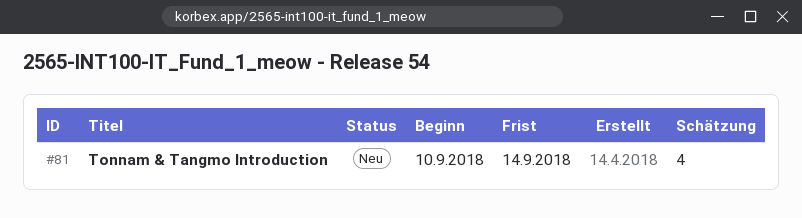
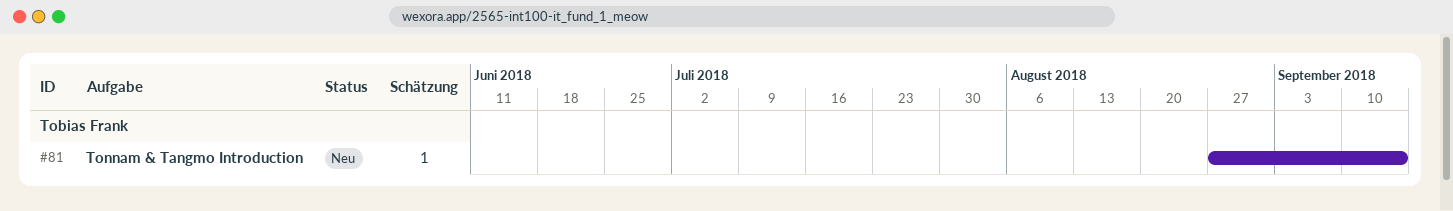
#81, estimate: 4 -> 1
#81, start: Sep 10 -> Aug 27

